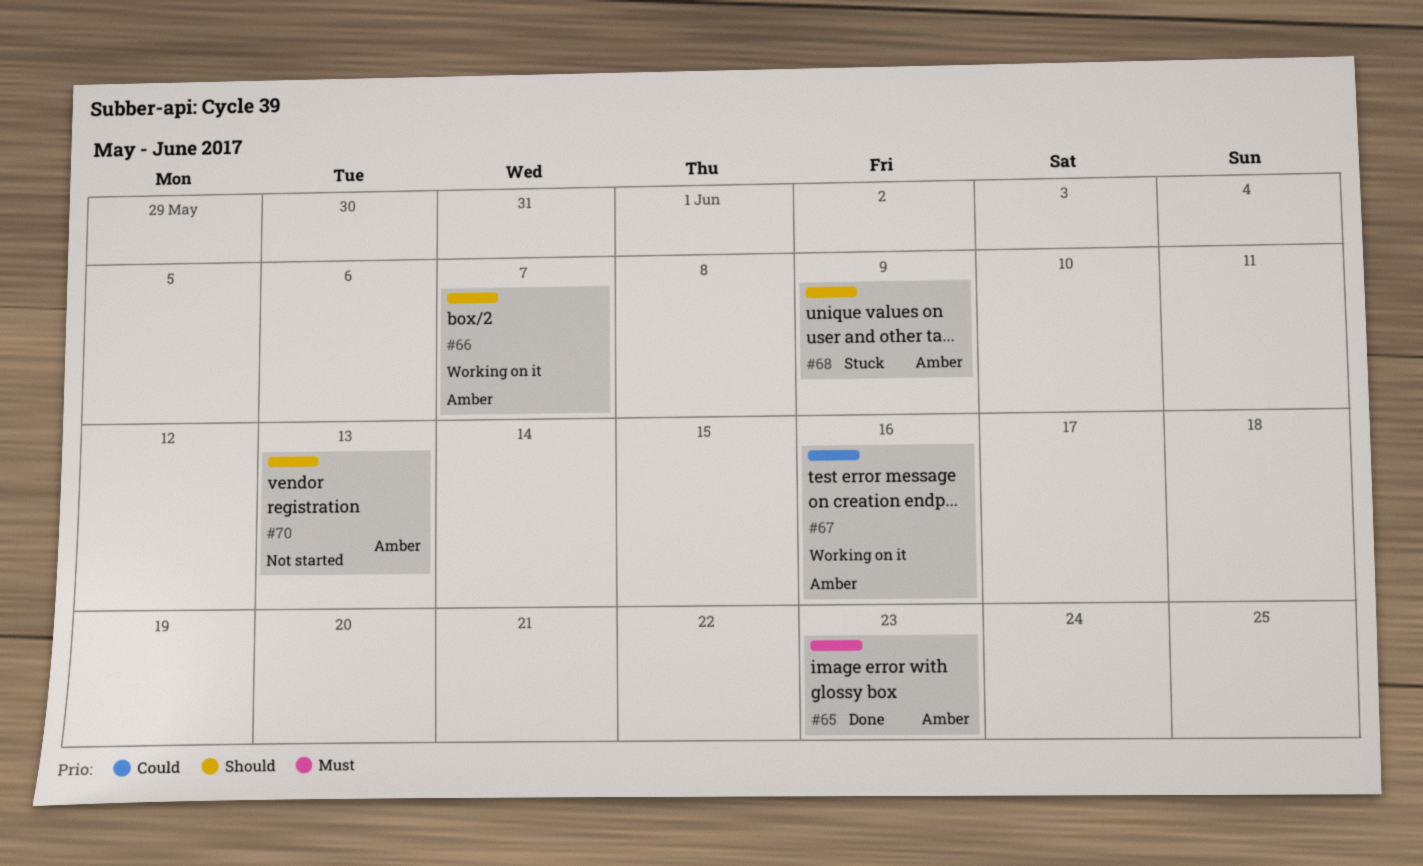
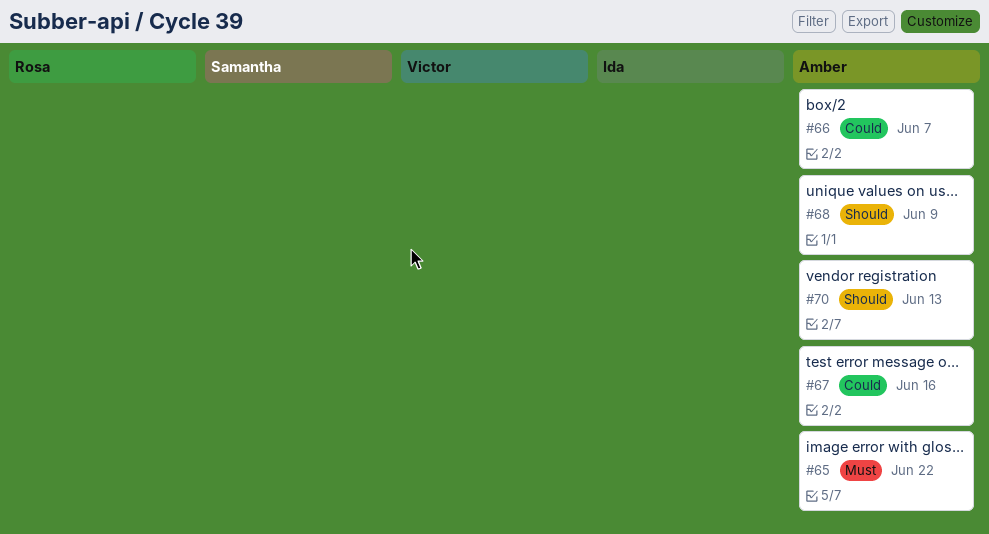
#65, due: Jun 23 -> Jun 22
#66, priority: Should -> Could

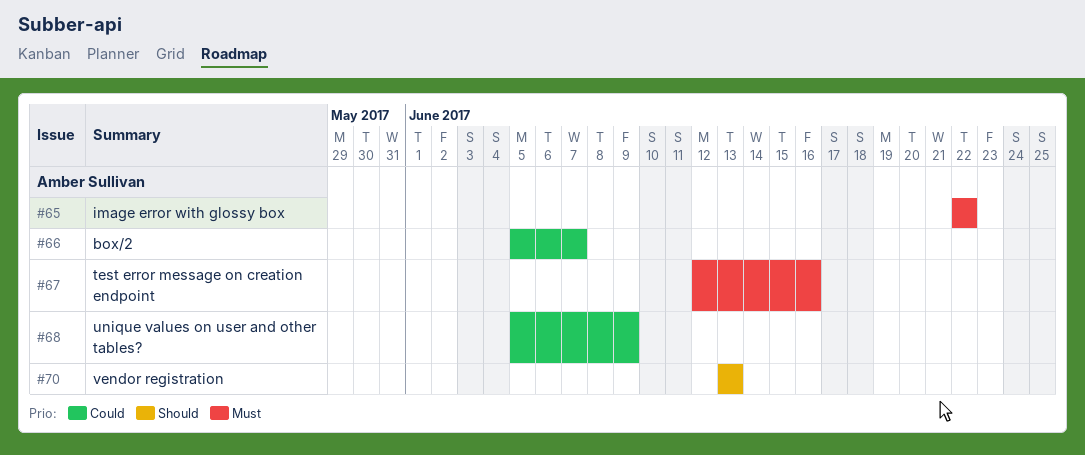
#67, priority: Could -> Must
#68, priority: Should -> Could

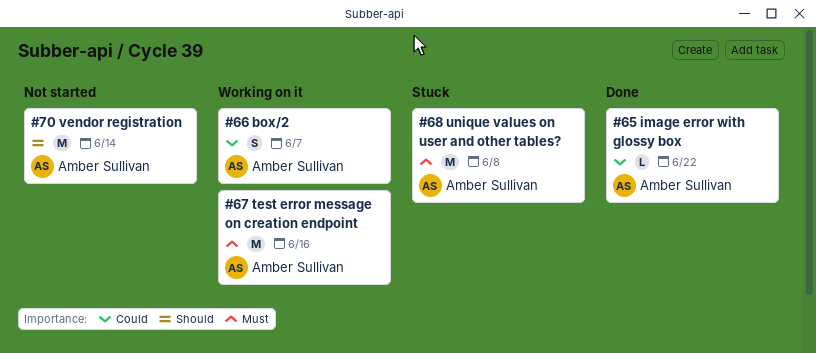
#65, priority: Must -> Could
#68, priority: Could -> Must
#68, due: Jun 9 -> Jun 8
#70, due: Jun 13 -> Jun 14

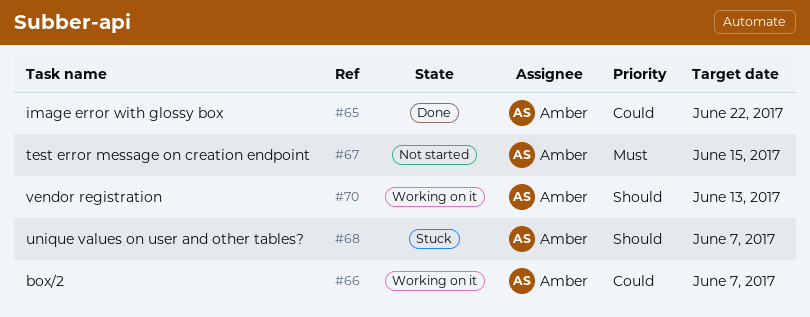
#67, status: Working on it -> Not started
#67, due: Jun 16 -> Jun 15
#68, priority: Must -> Should
#68, due: Jun 8 -> Jun 7
#70, status: Not started -> Working on it
#70, due: Jun 14 -> Jun 13

